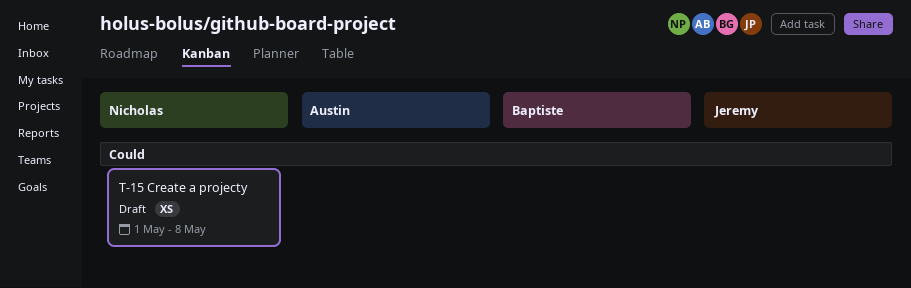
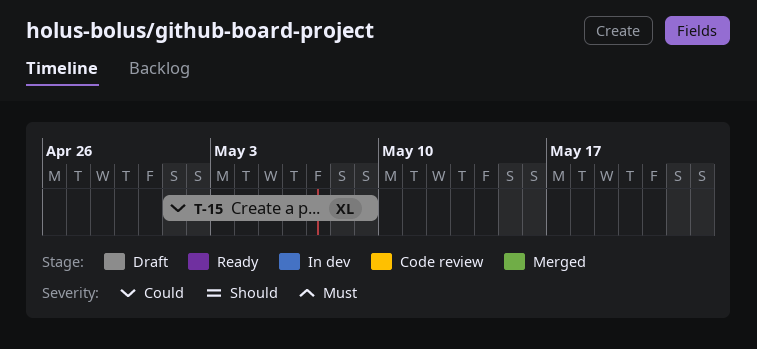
T-15, estimate: XS -> XL
T-15, due: May 8 -> May 9

